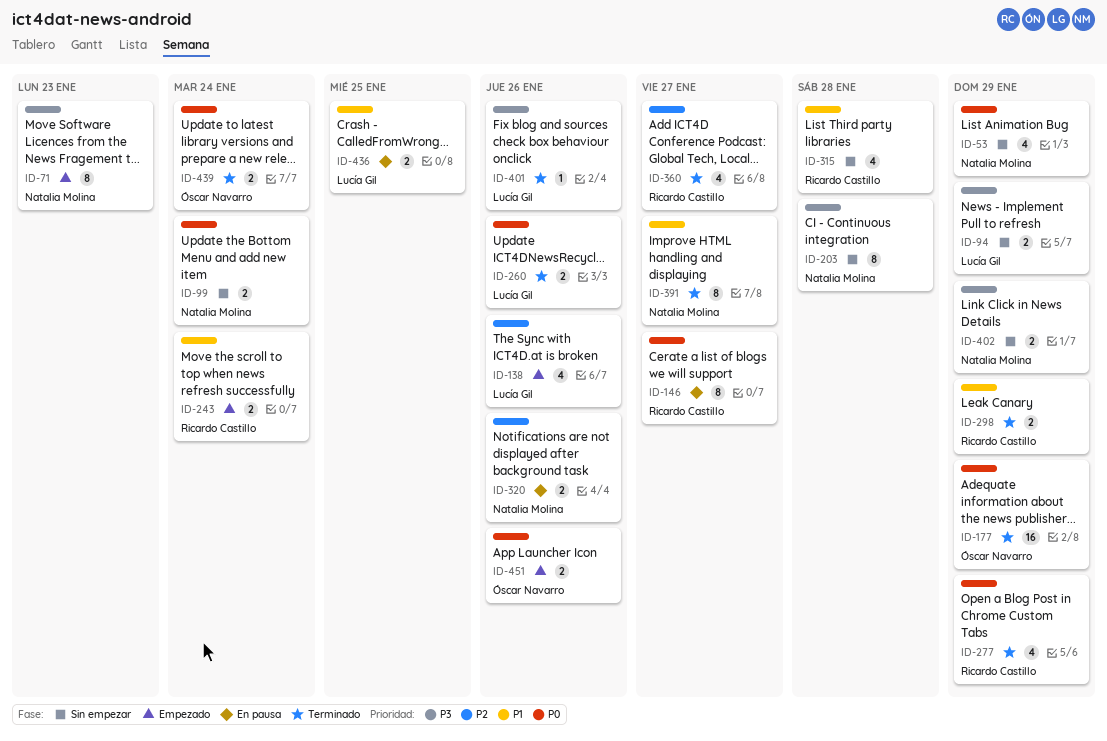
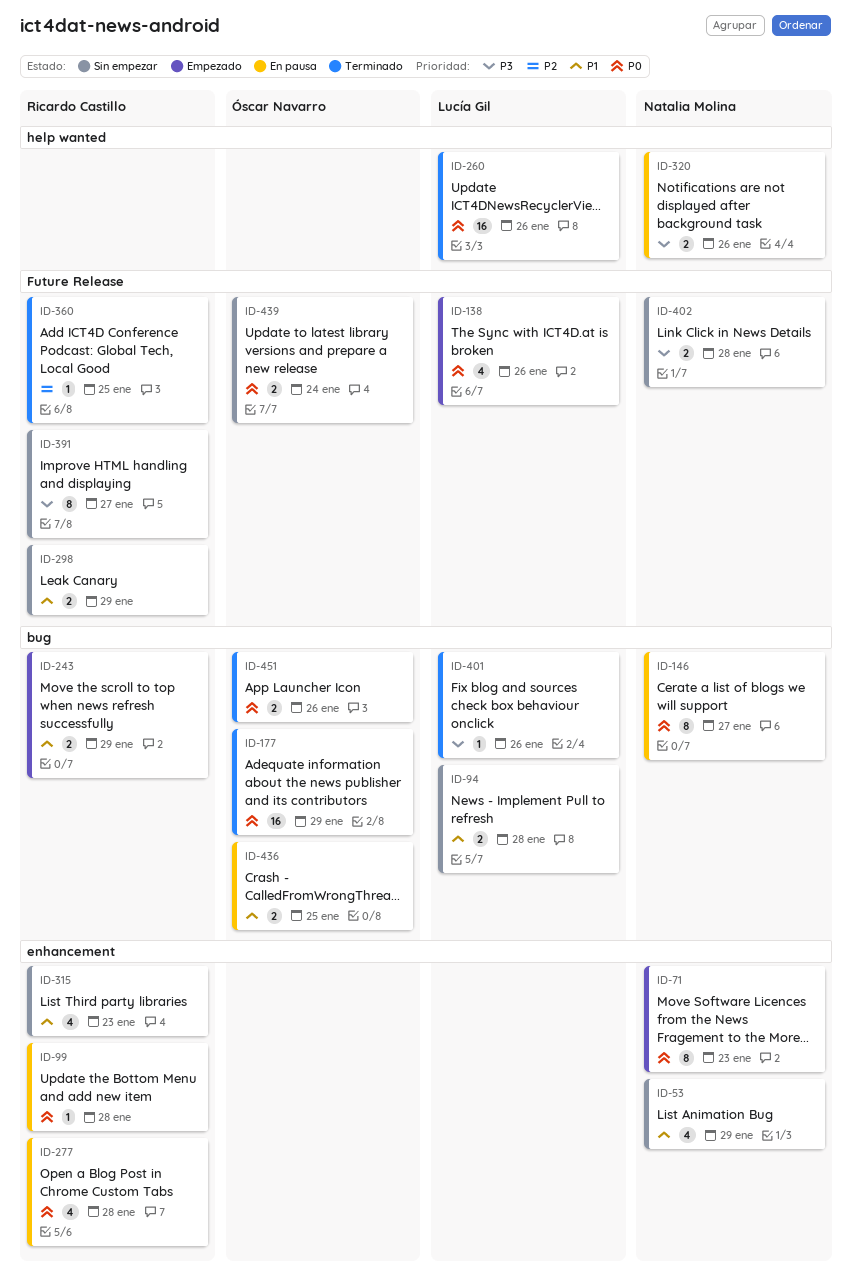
ID-53, priority: P0 -> P1
ID-71, priority: P3 -> P0
ID-94, priority: P3 -> P1
ID-94, due: Jan 29 -> Jan 28
ID-99, status: Sin empezar -> En pausa
ID-99, owner: Natalia Molina -> Ricardo Castillo
ID-99, estimate: 2 -> 1
ID-99, due: Jan 24 -> Jan 28
ID-138, priority: P2 -> P0
ID-146, owner: Ricardo Castillo -> Natalia Molina
ID-203: present -> none
ID-243, due: Jan 24 -> Jan 29
ID-260, estimate: 2 -> 16
ID-277, status: Terminado -> En pausa
ID-277, due: Jan 29 -> Jan 28
ID-298, status: Terminado -> Sin empezar
ID-315, due: Jan 28 -> Jan 23
ID-320, priority: P2 -> P3
ID-360, estimate: 4 -> 1
ID-360, due: Jan 27 -> Jan 25
ID-391, status: Terminado -> Sin empezar
ID-391, owner: Natalia Molina -> Ricardo Castillo
ID-391, priority: P1 -> P3
ID-402, due: Jan 29 -> Jan 28
ID-436, owner: Lucía Gil -> Óscar Navarro
ID-439, status: Terminado -> Sin empezar
ID-451, status: Empezado -> Terminado

